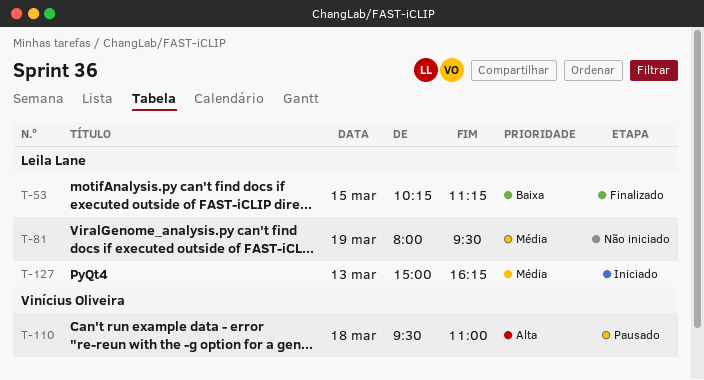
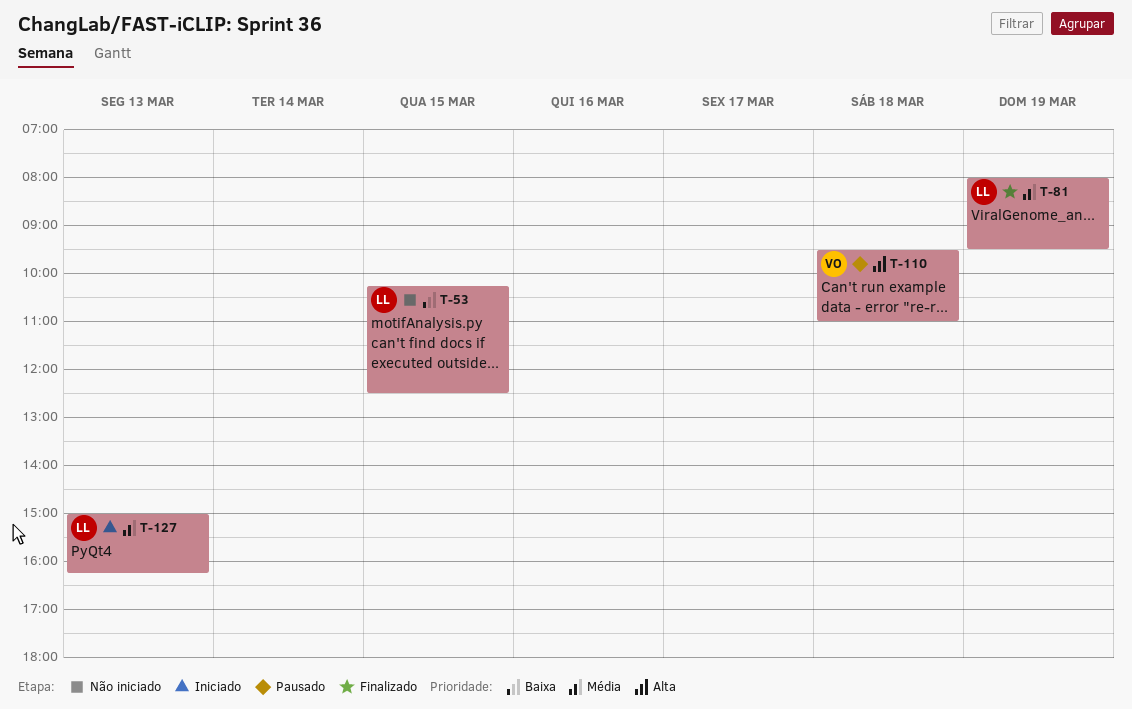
T-53, status: Finalizado -> Não iniciado
T-53, ends: 11:15 -> 12:30
T-81, status: Não iniciado -> Finalizado

